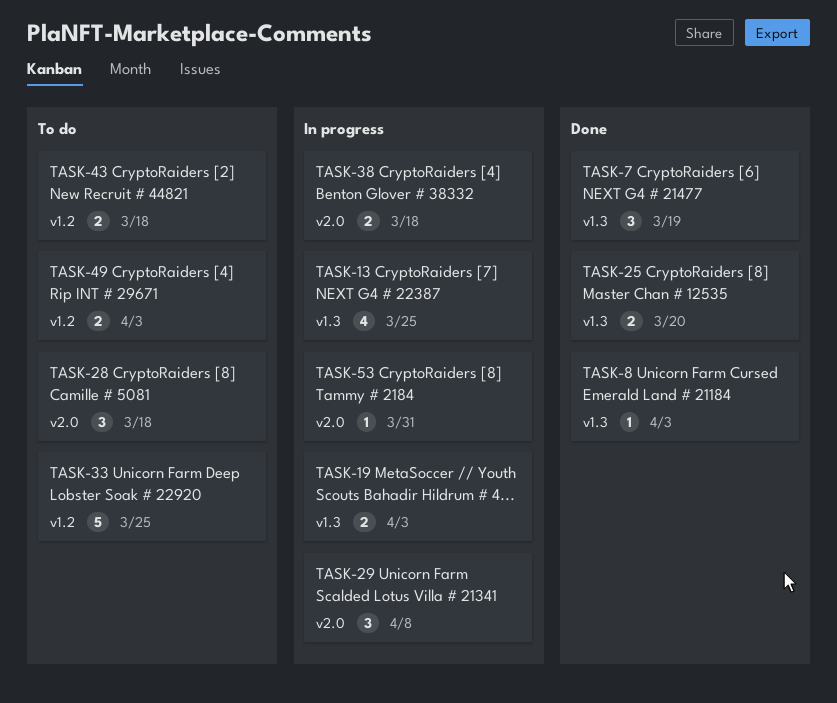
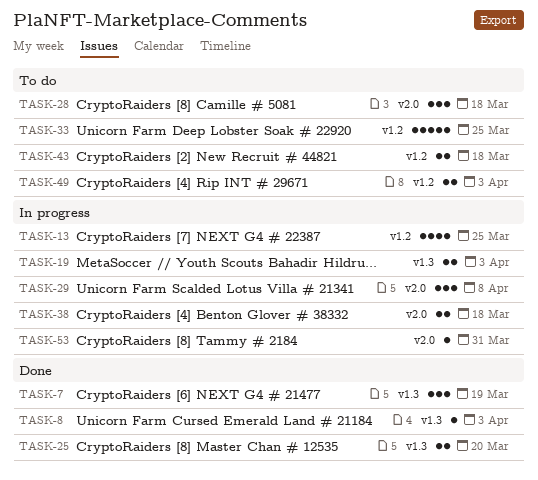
TASK-13, label: v1.3 -> v1.2

